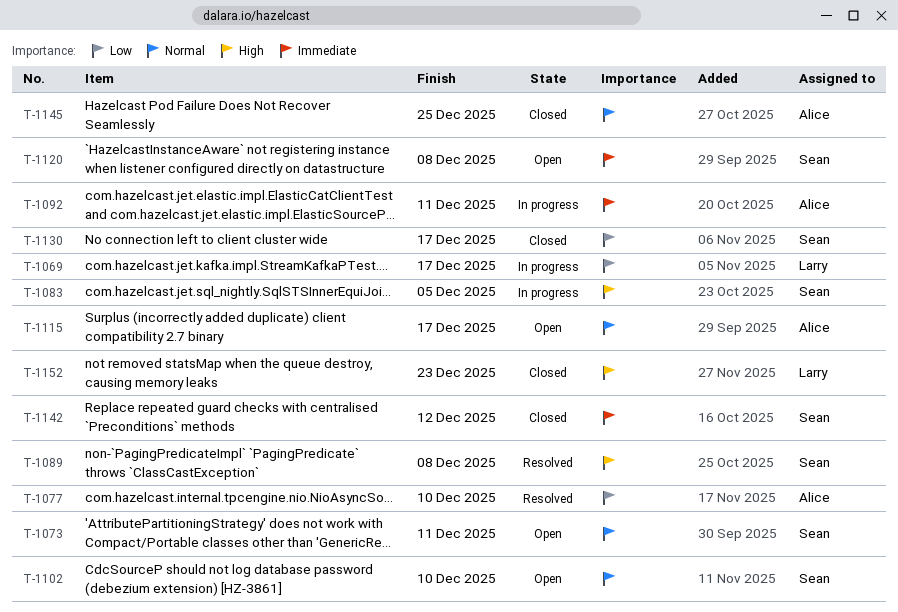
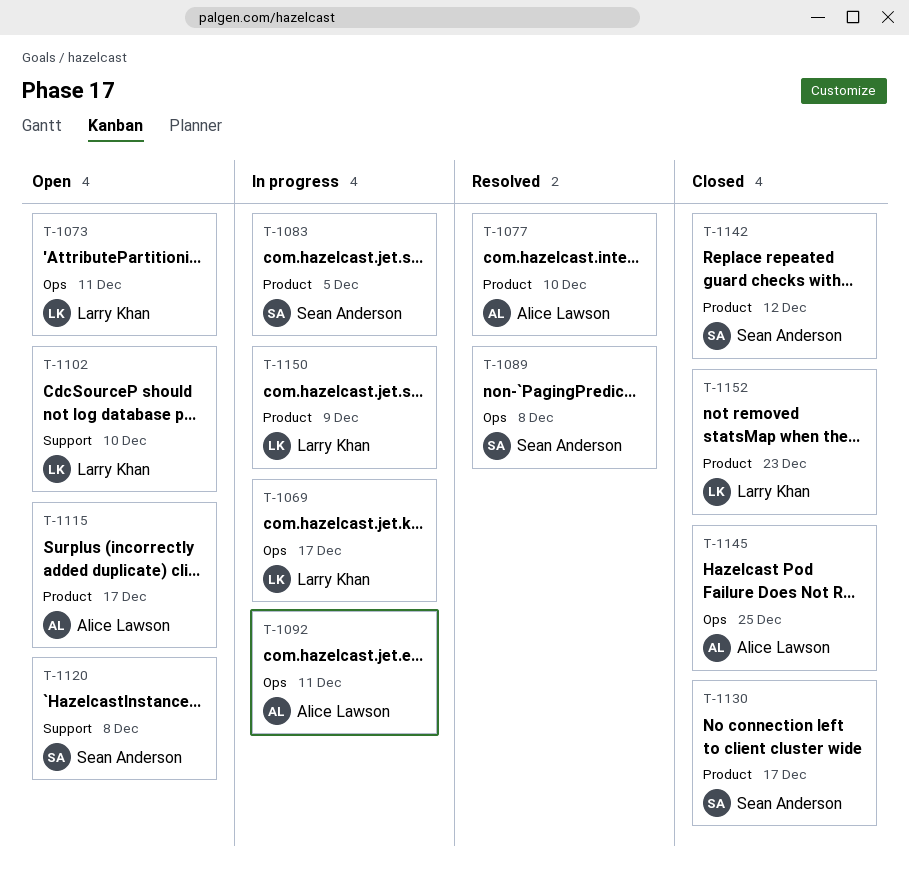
T-1073, owner: Sean Anderson -> Larry Khan
T-1102, owner: Sean Anderson -> Larry Khan
T-1150: none -> present

